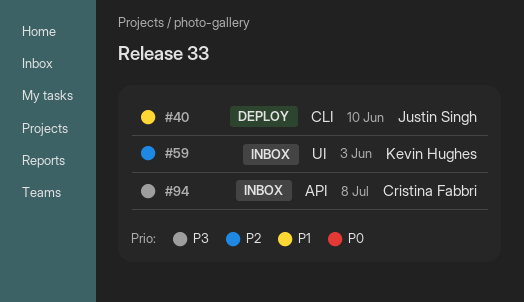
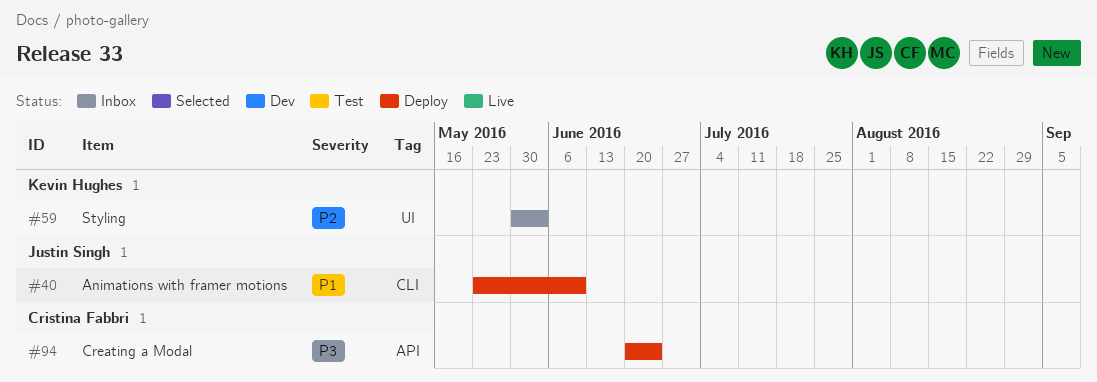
#94, status: Inbox -> Deploy
#94, due: Jul 8 -> Jun 24

